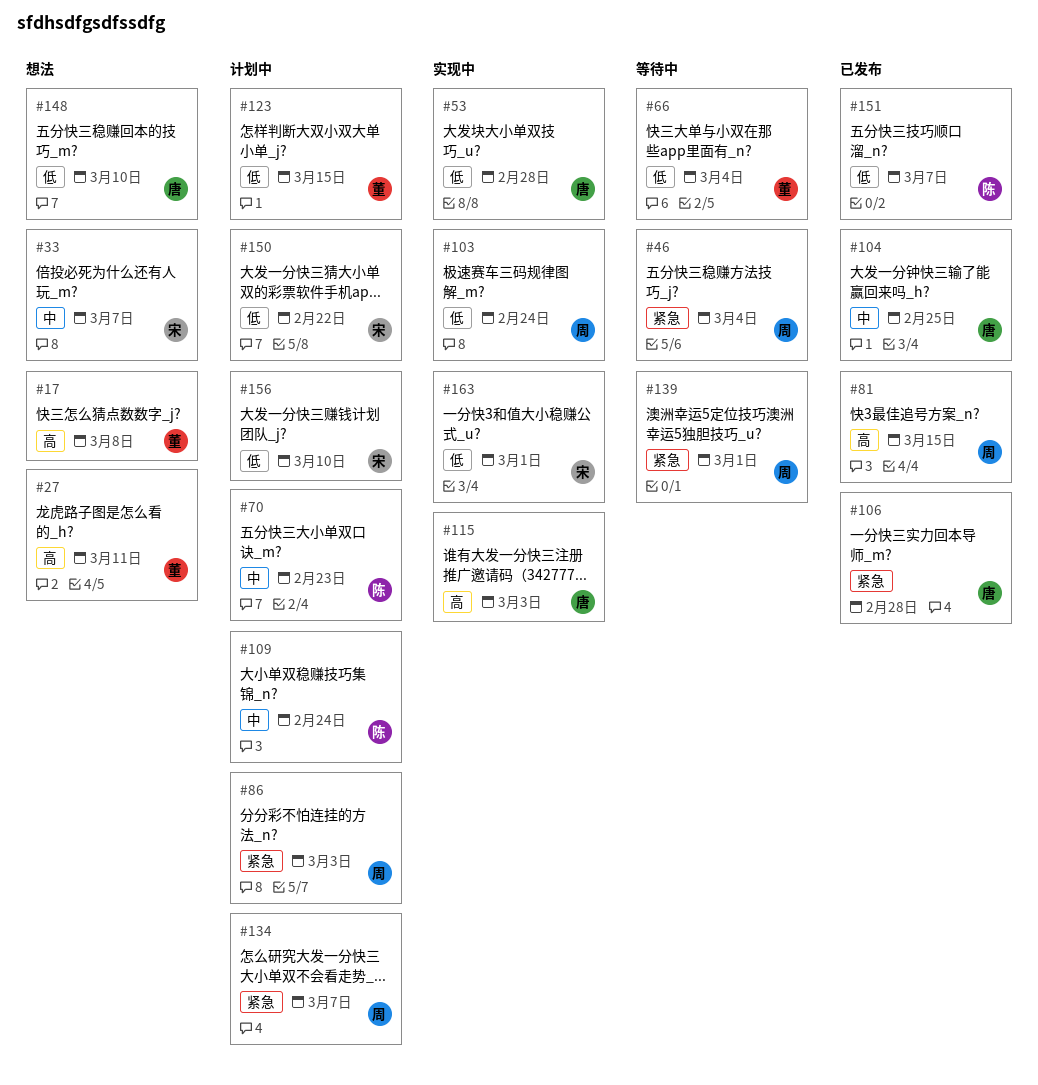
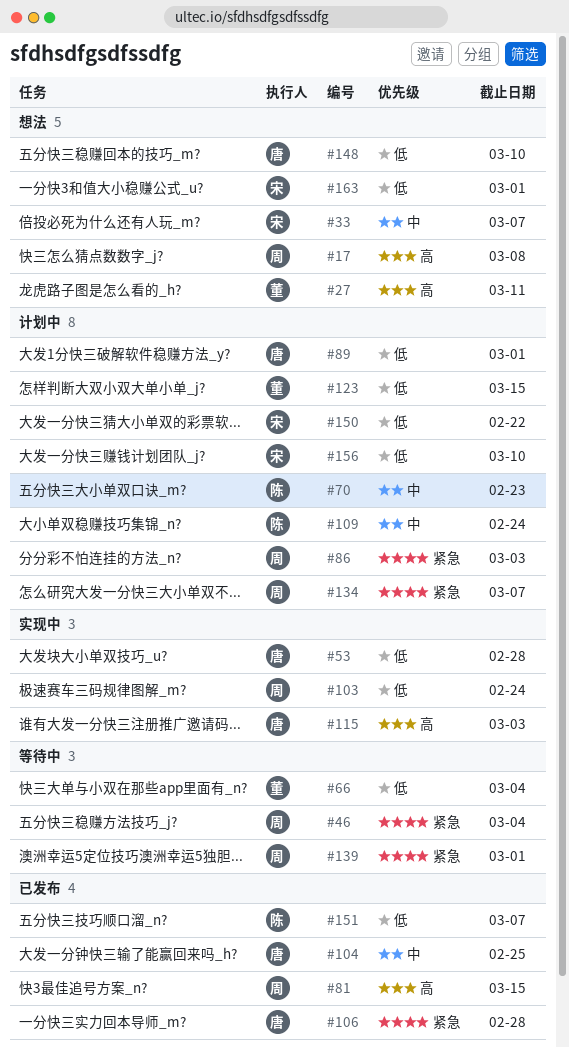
#17, owner: 董 -> 周
#89: none -> present
#163, status: 实现中 -> 想法

